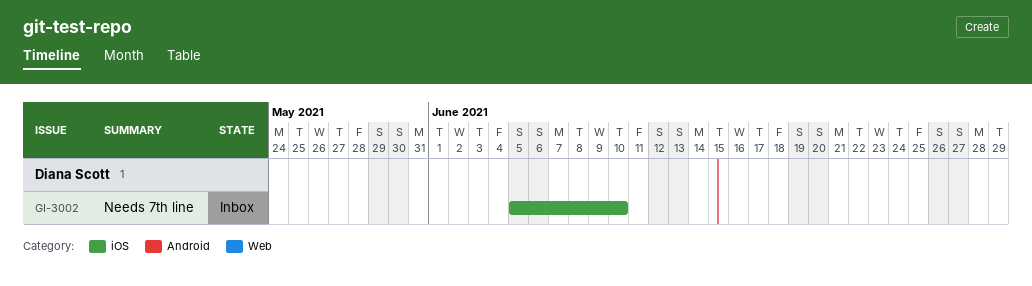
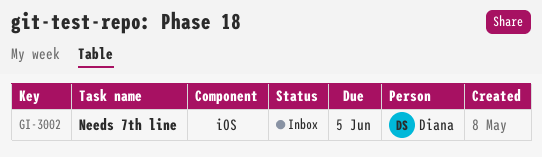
GI-3002, due: Jun 10 -> Jun 5

